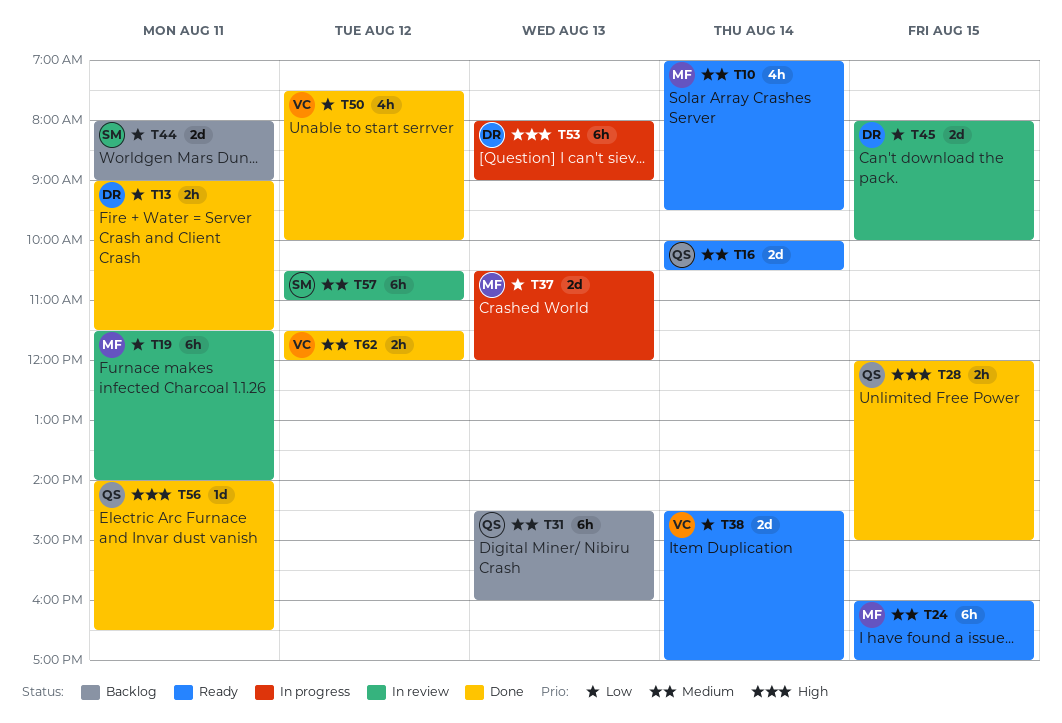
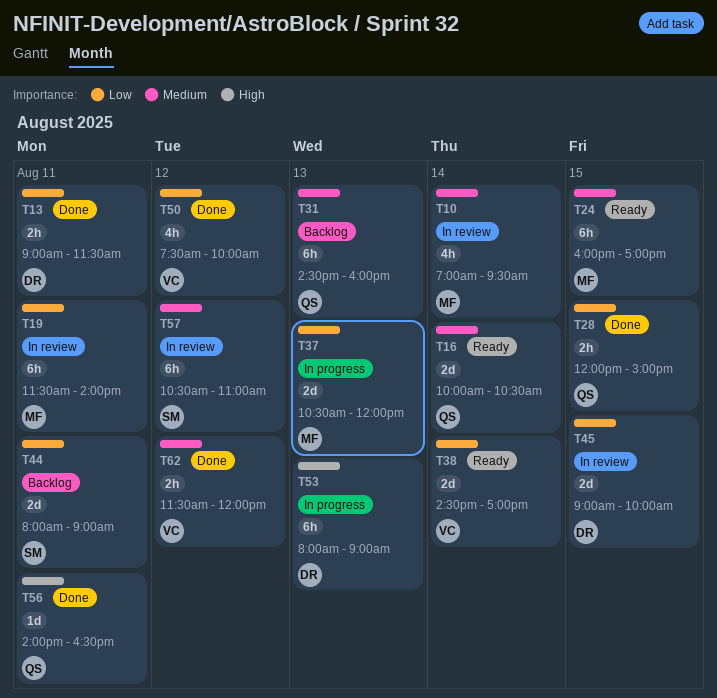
T10, status: Ready -> In review
T28, priority: High -> Low
T45, begins: 08:00 -> 09:00

